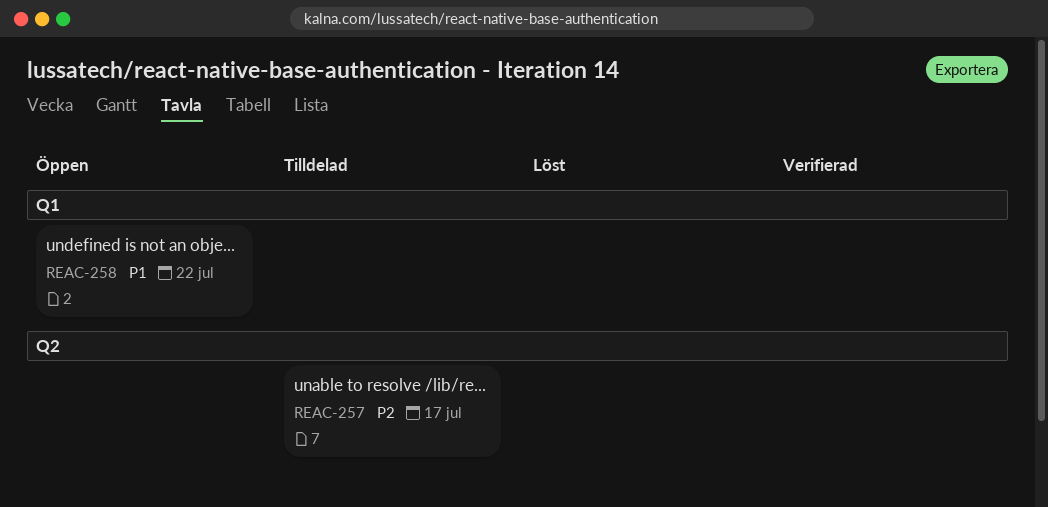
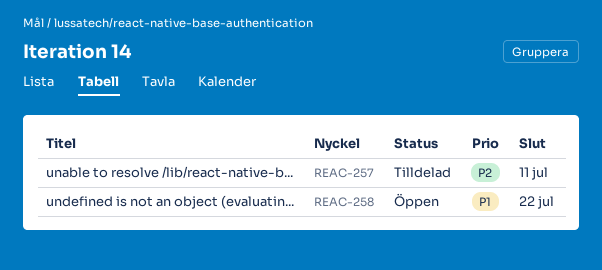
REAC-257, due: Jul 17 -> Jul 11

